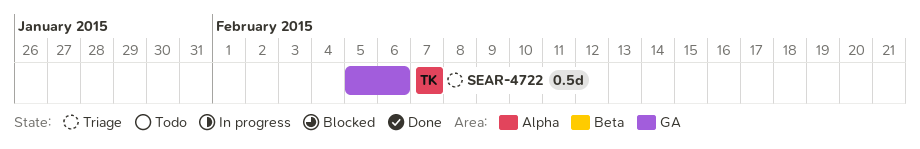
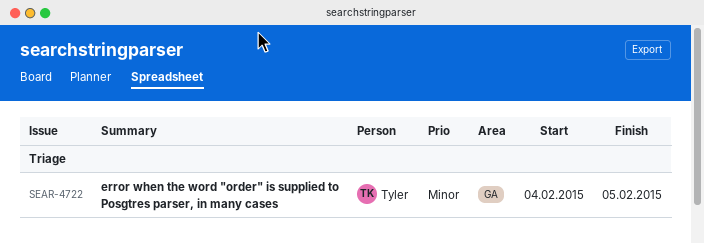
SEAR-4722, start: Feb 5 -> Feb 4
SEAR-4722, due: Feb 6 -> Feb 5

